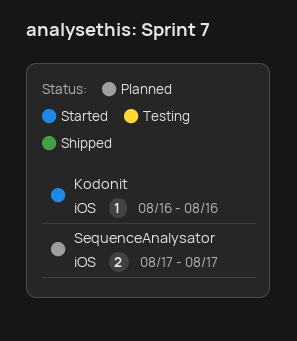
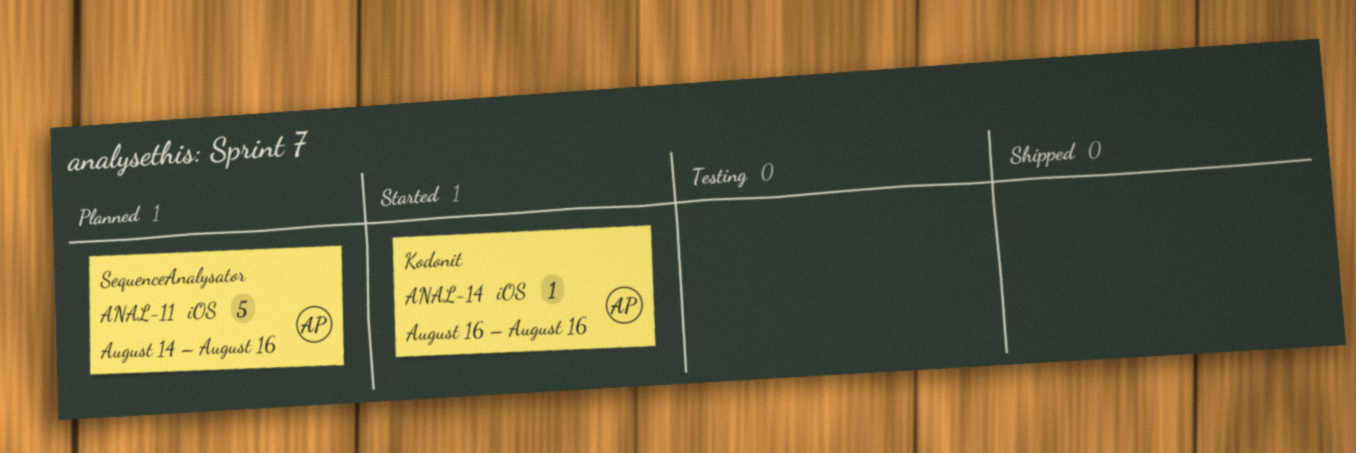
SequenceAnalysator, estimate: 2 -> 5
SequenceAnalysator, start: Aug 17 -> Aug 14
SequenceAnalysator, due: Aug 17 -> Aug 16

